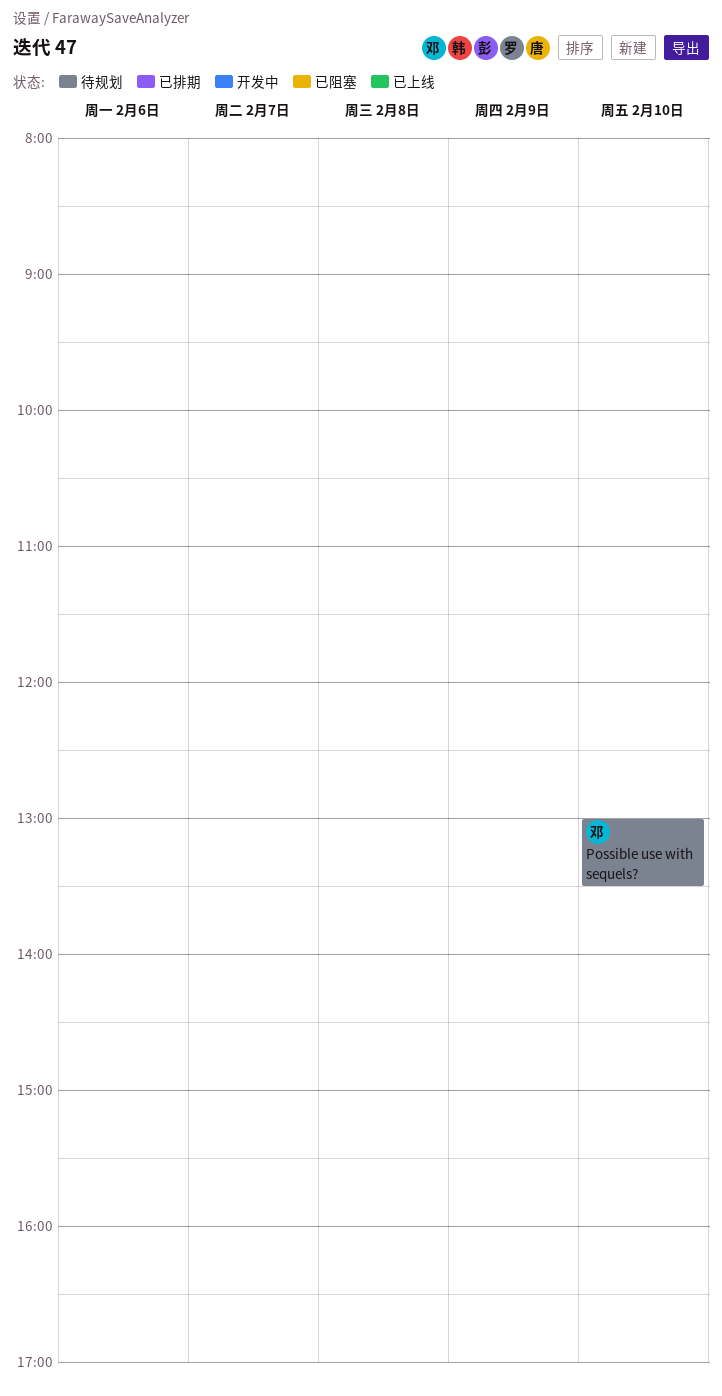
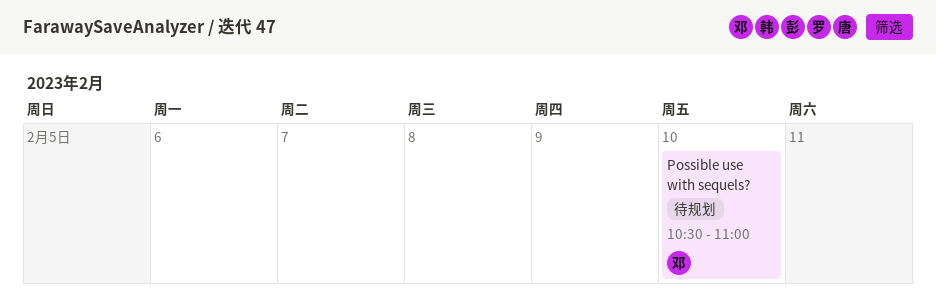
Possible use with sequels?, begins: 13:00 -> 10:30
Possible use with sequels?, ends: 13:30 -> 11:00

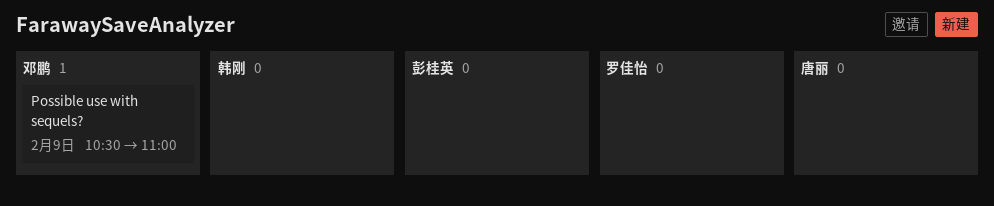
Possible use with sequels?, day: Feb 10 -> Feb 9

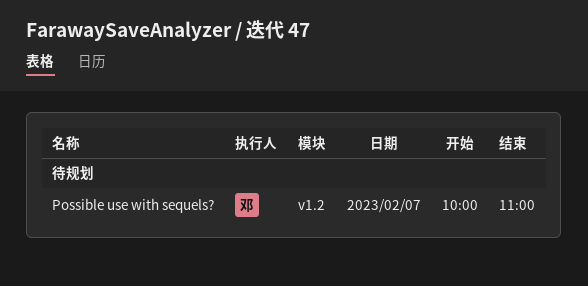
Possible use with sequels?, day: Feb 9 -> Feb 7
Possible use with sequels?, begins: 10:30 -> 10:00

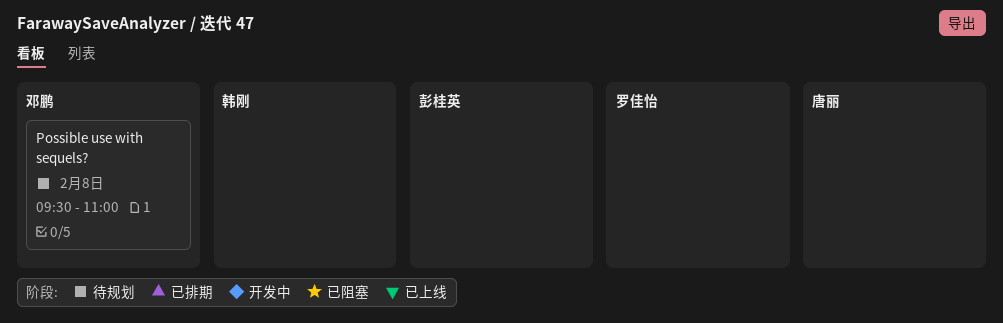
Possible use with sequels?, day: Feb 7 -> Feb 8
Possible use with sequels?, begins: 10:00 -> 09:30

